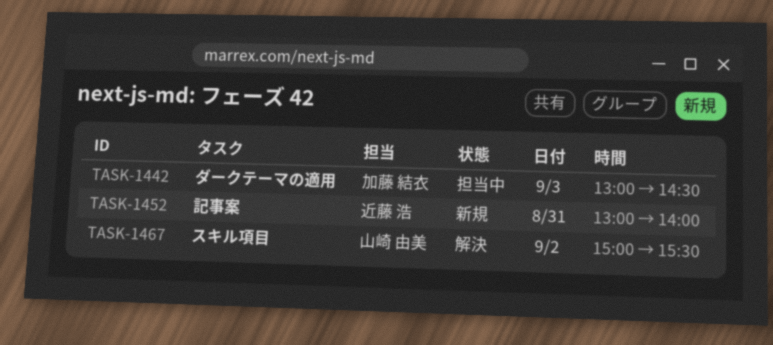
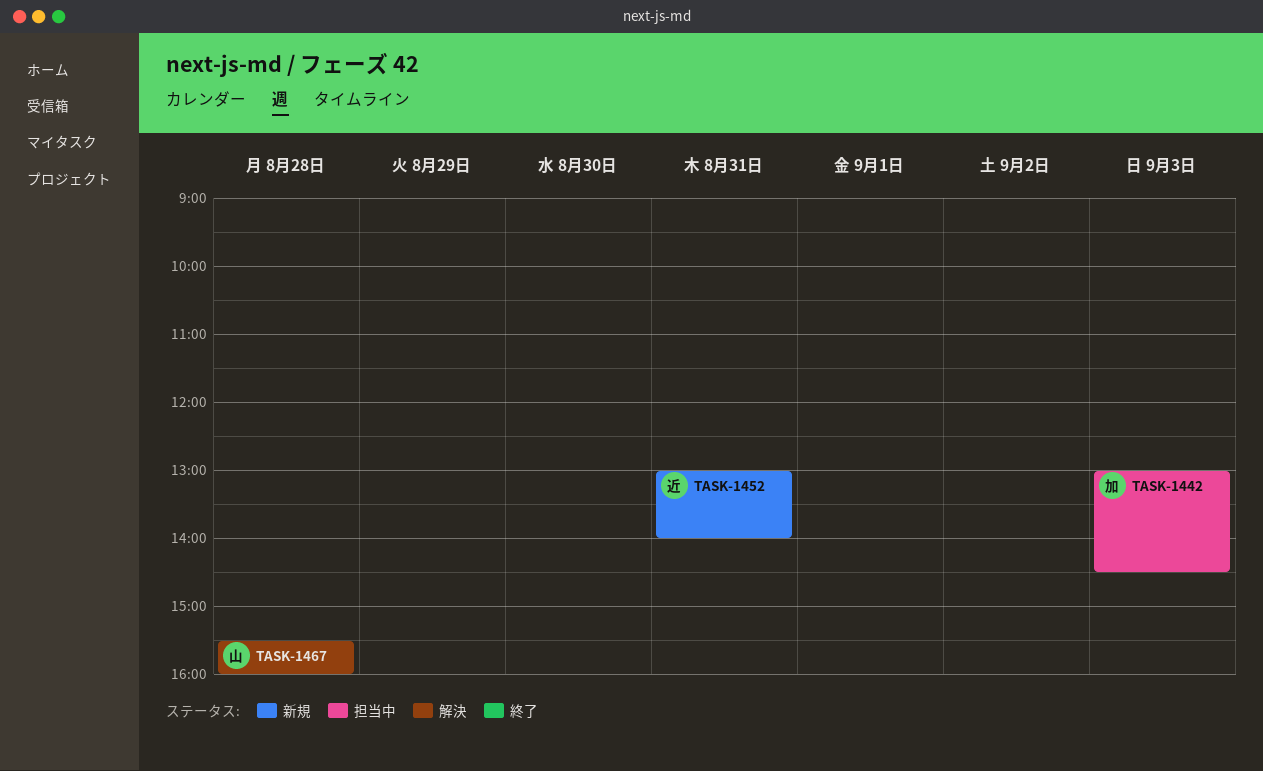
TASK-1467, day: Sep 2 -> Aug 28
TASK-1467, begins: 15:00 -> 15:30
TASK-1467, ends: 15:30 -> 16:00

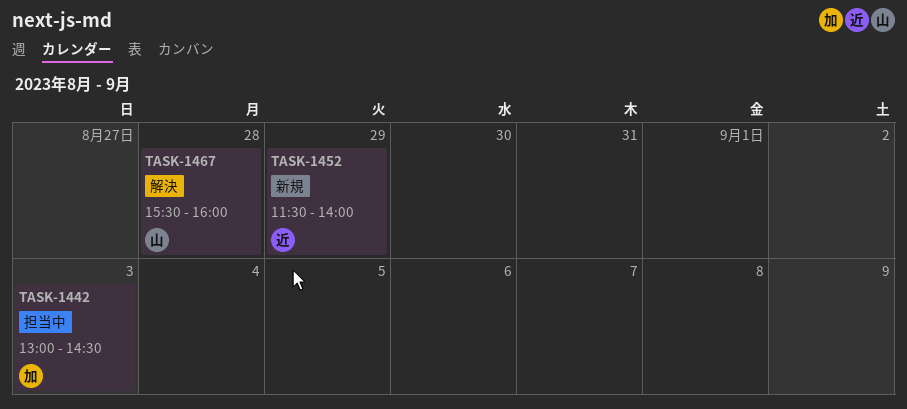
TASK-1452, day: Aug 31 -> Aug 29
TASK-1452, begins: 13:00 -> 11:30

